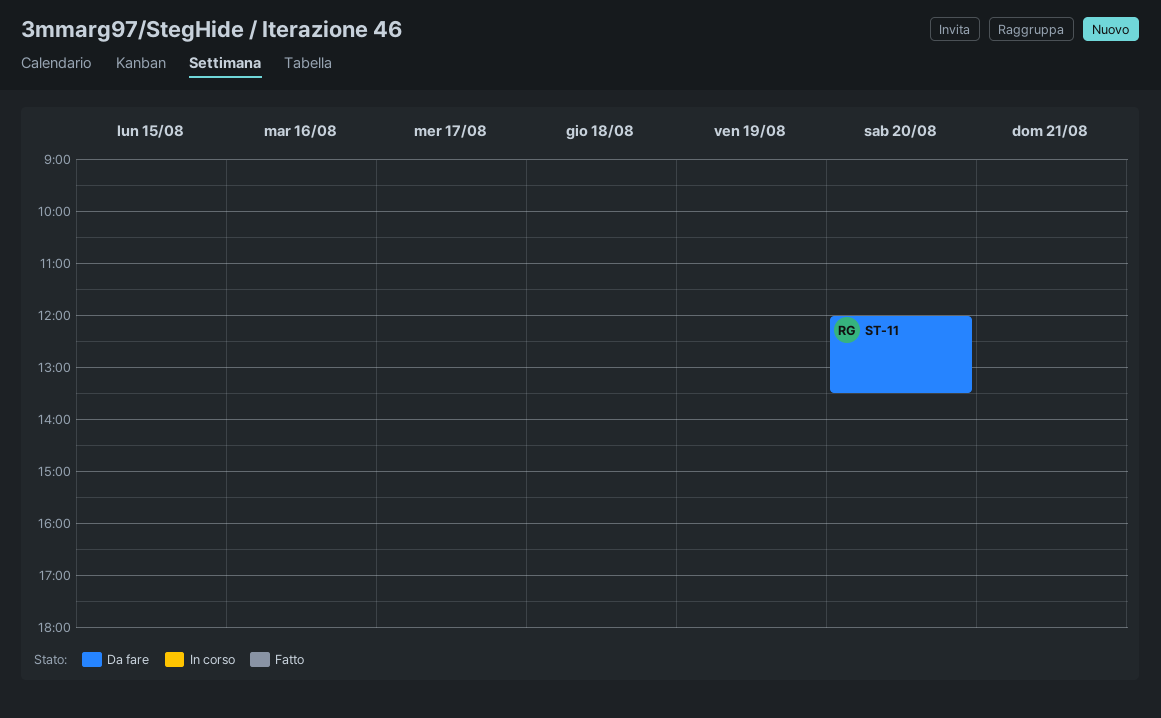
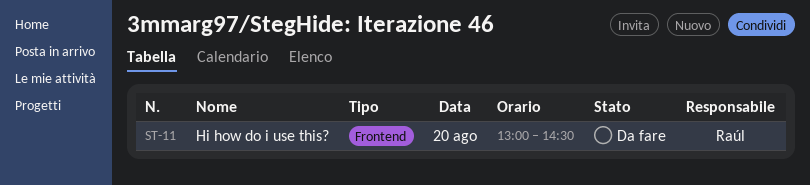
ST-11, begins: 12:00 -> 13:00
ST-11, ends: 13:30 -> 14:30

